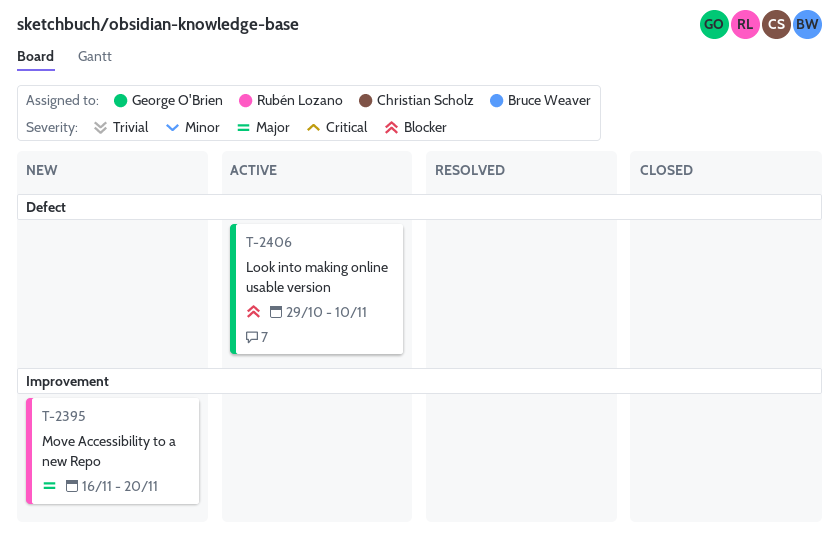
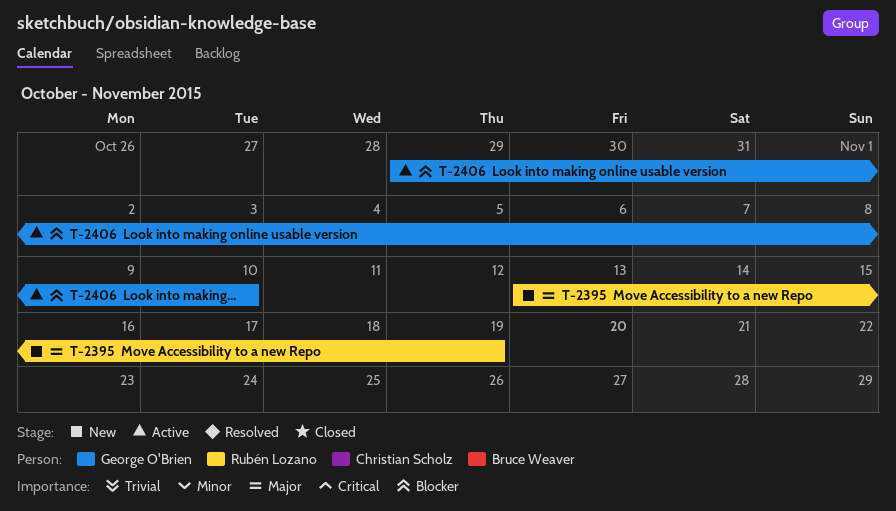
T-2395, start: Nov 16 -> Nov 13
T-2395, due: Nov 20 -> Nov 19

